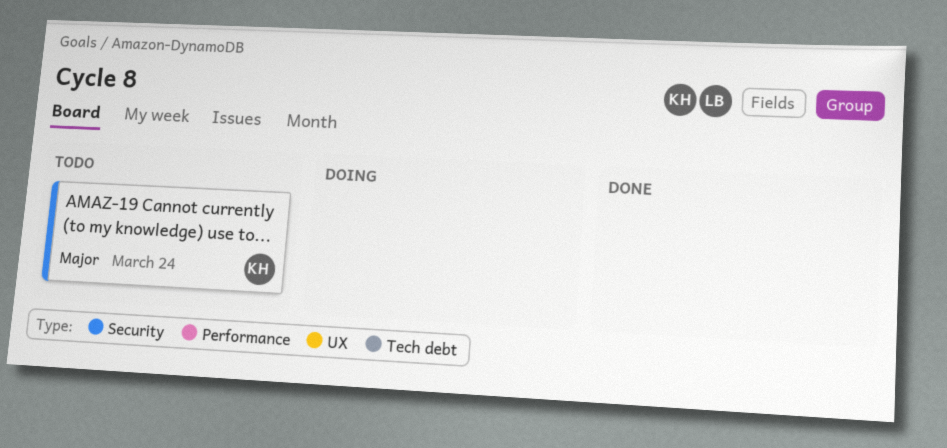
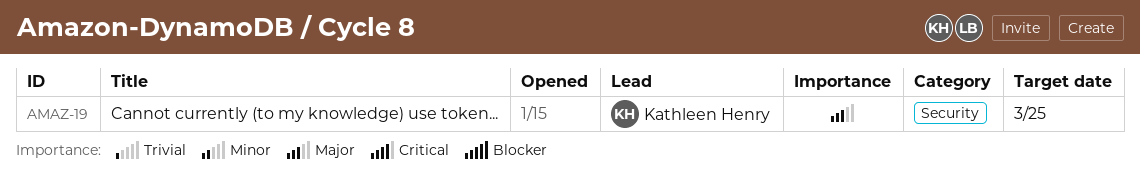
AMAZ-19, due: Mar 24 -> Mar 25

